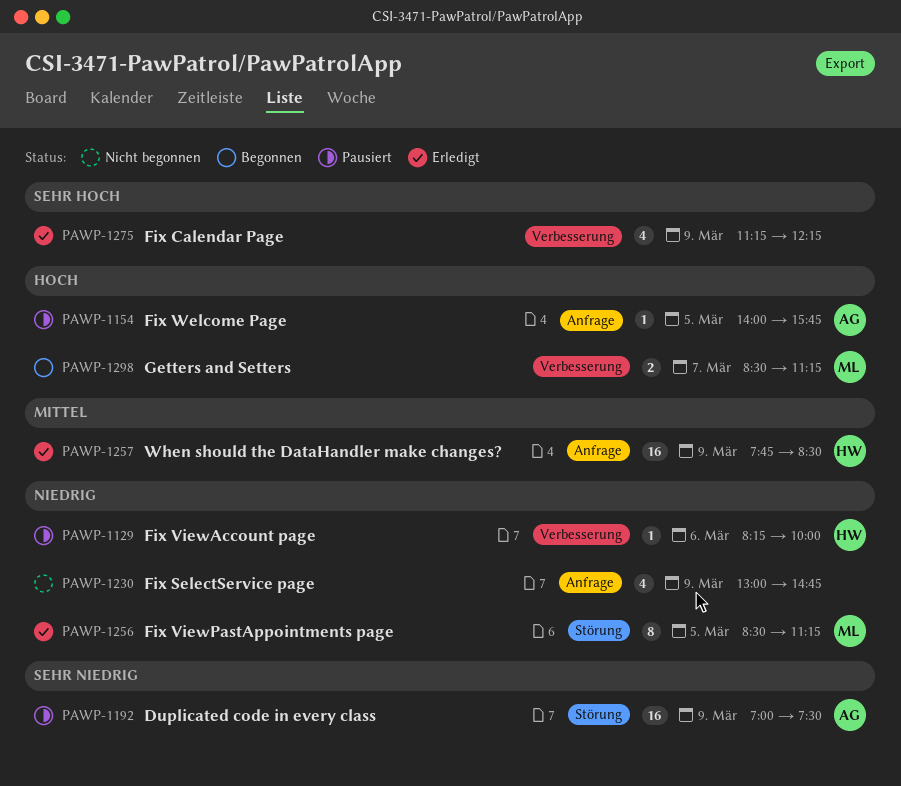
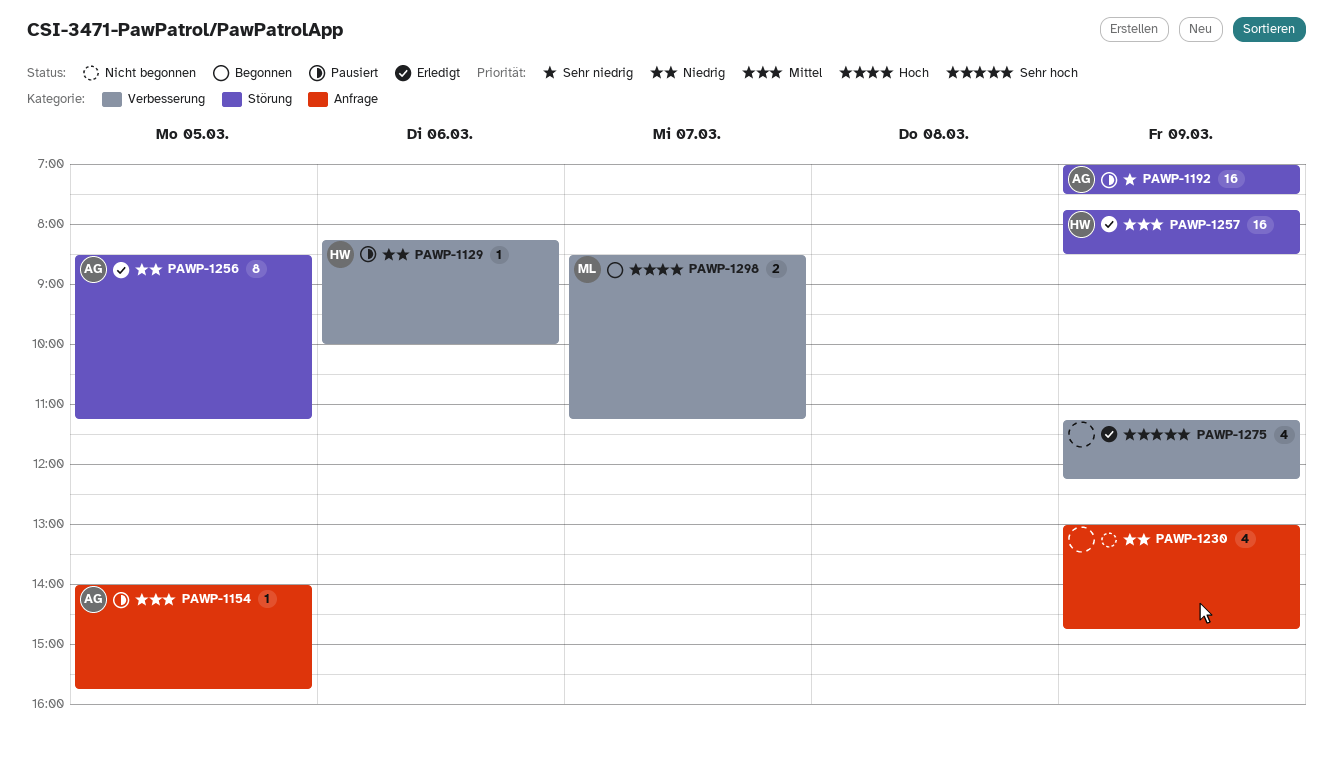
PAWP-1154, priority: Hoch -> Mittel
PAWP-1256, owner: ML -> AG
PAWP-1257, label: Anfrage -> Störung

